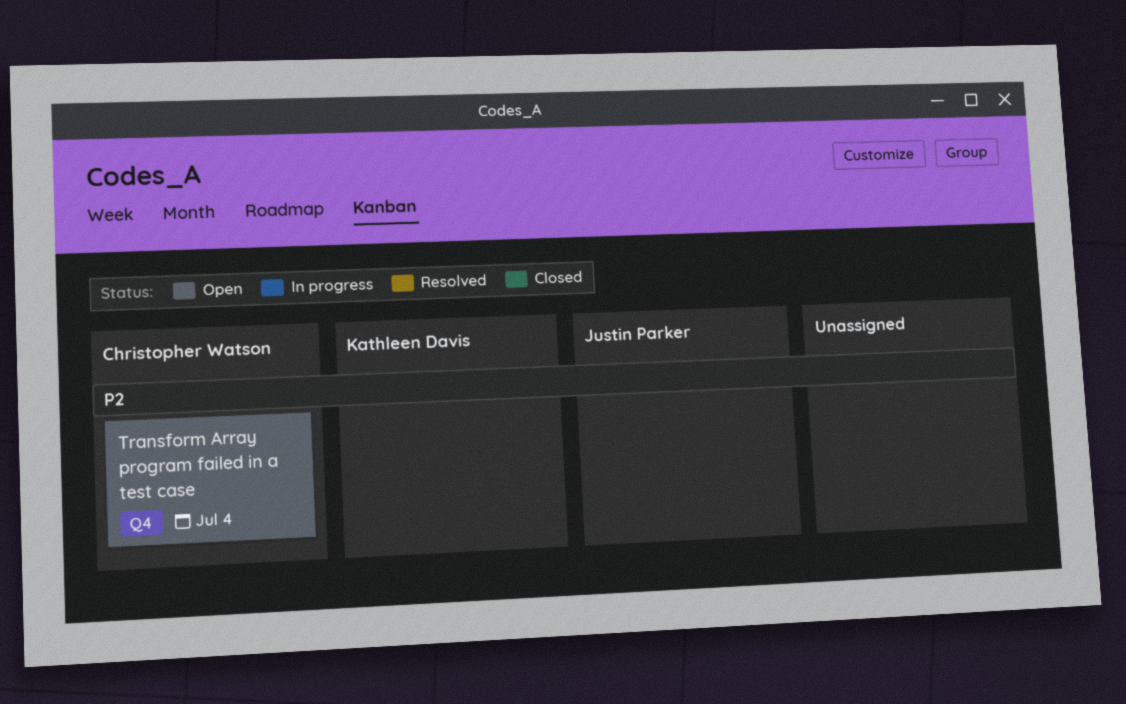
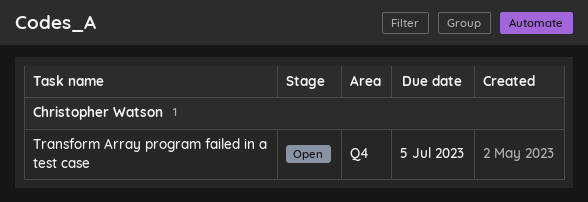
Transform Array program failed in a test case, due: Jul 4 -> Jul 5

